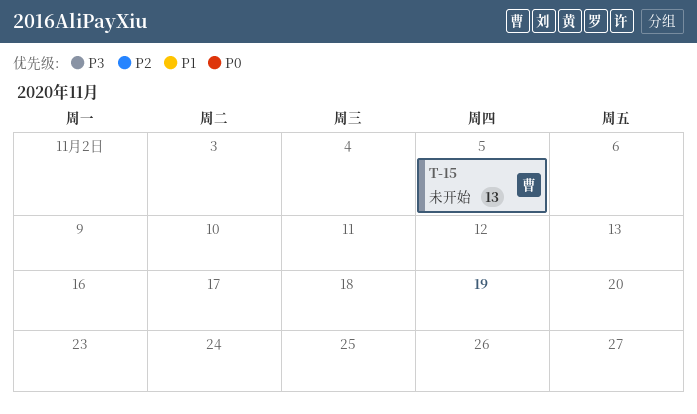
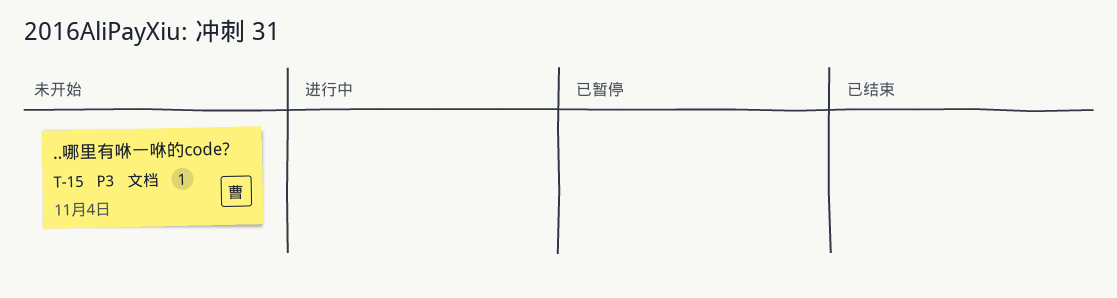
T-15, estimate: 13 -> 1
T-15, due: Nov 5 -> Nov 4

